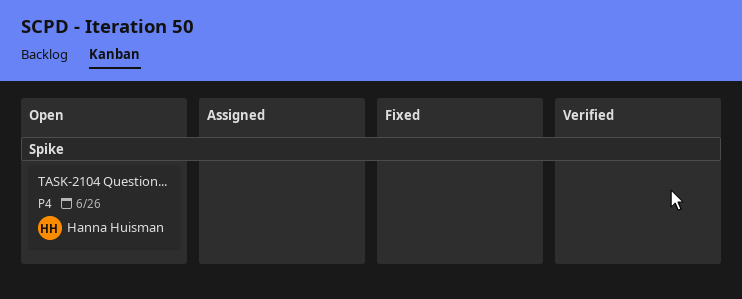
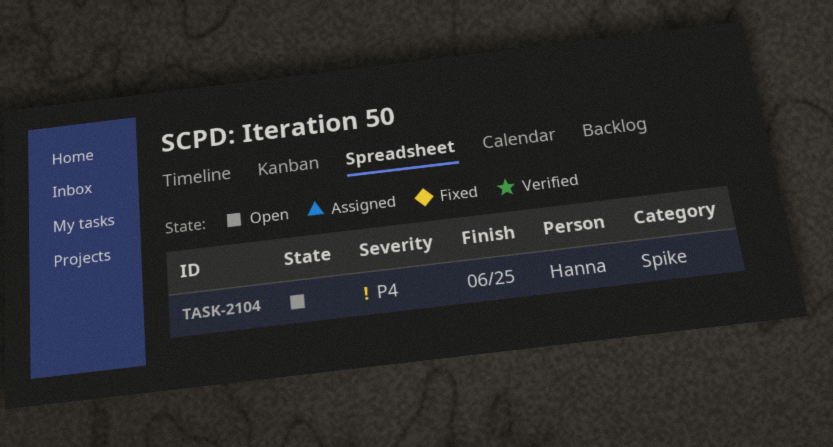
TASK-2104, due: Jun 26 -> Jun 25

